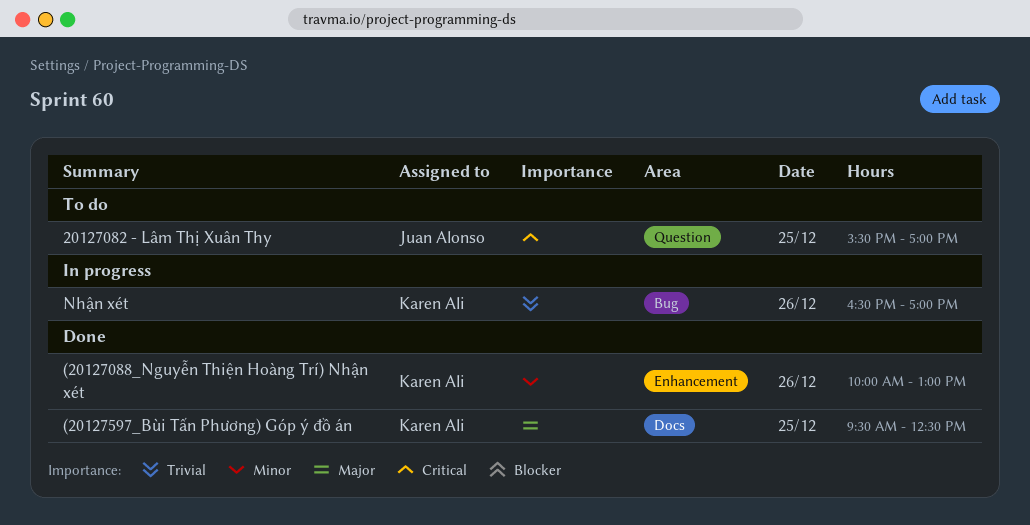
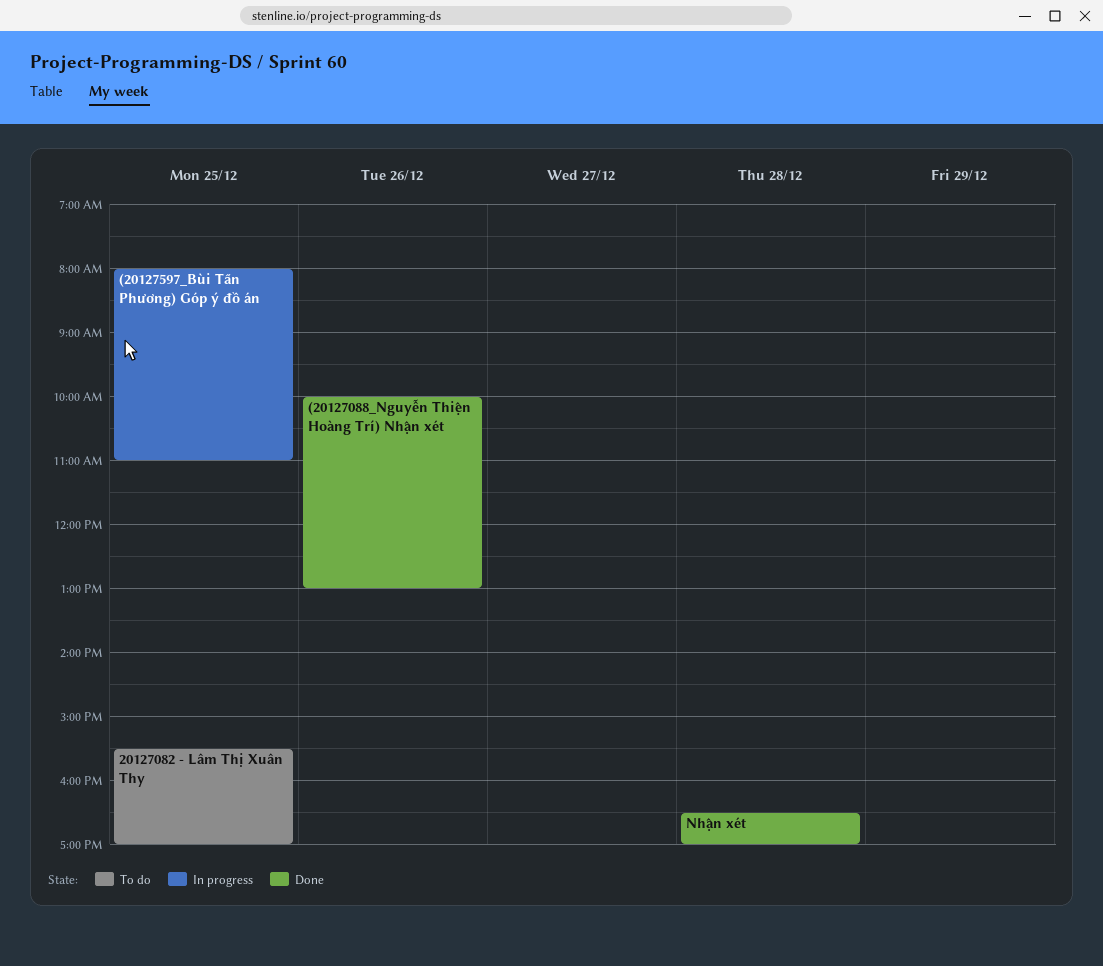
(20127597_Bùi Tấn Phương) Góp ý đồ án, status: Done -> In progress
(20127597_Bùi Tấn Phương) Góp ý đồ án, begins: 09:30 -> 08:00
(20127597_Bùi Tấn Phương) Góp ý đồ án, ends: 12:30 -> 11:00
Nhận xét, status: In progress -> Done
Nhận xét, day: Dec 26 -> Dec 28

